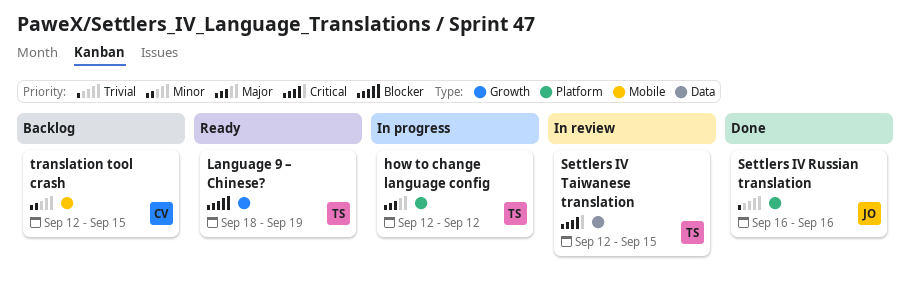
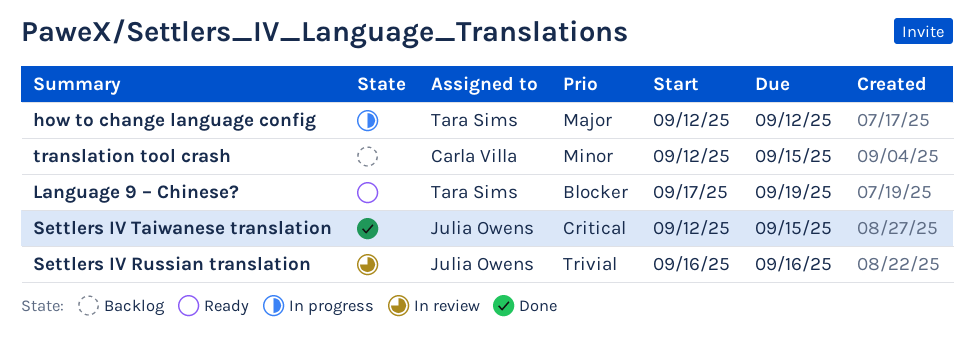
Language 9 – Chinese?, start: Sep 18 -> Sep 17
Settlers IV Russian translation, status: Done -> In review
Settlers IV Taiwanese translation, status: In review -> Done
Settlers IV Taiwanese translation, owner: Tara Sims -> Julia Owens

